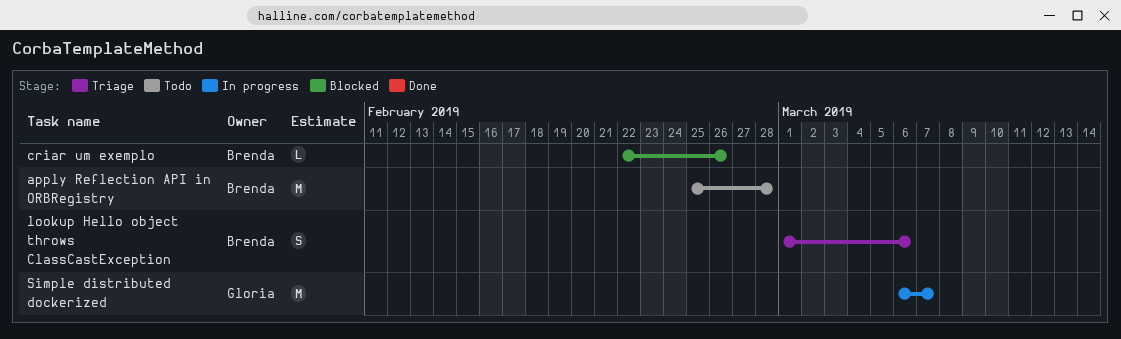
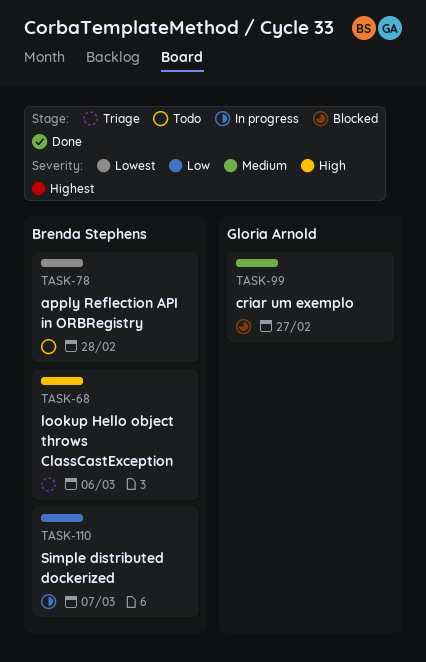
criar um exemplo, owner: Brenda Stephens -> Gloria Arnold
criar um exemplo, due: Feb 26 -> Feb 27
Simple distributed dockerized, owner: Gloria Arnold -> Brenda Stephens

